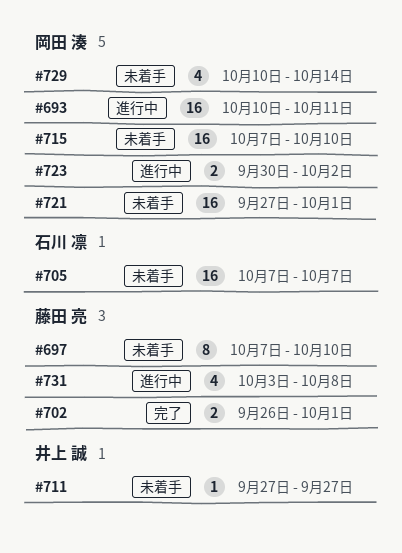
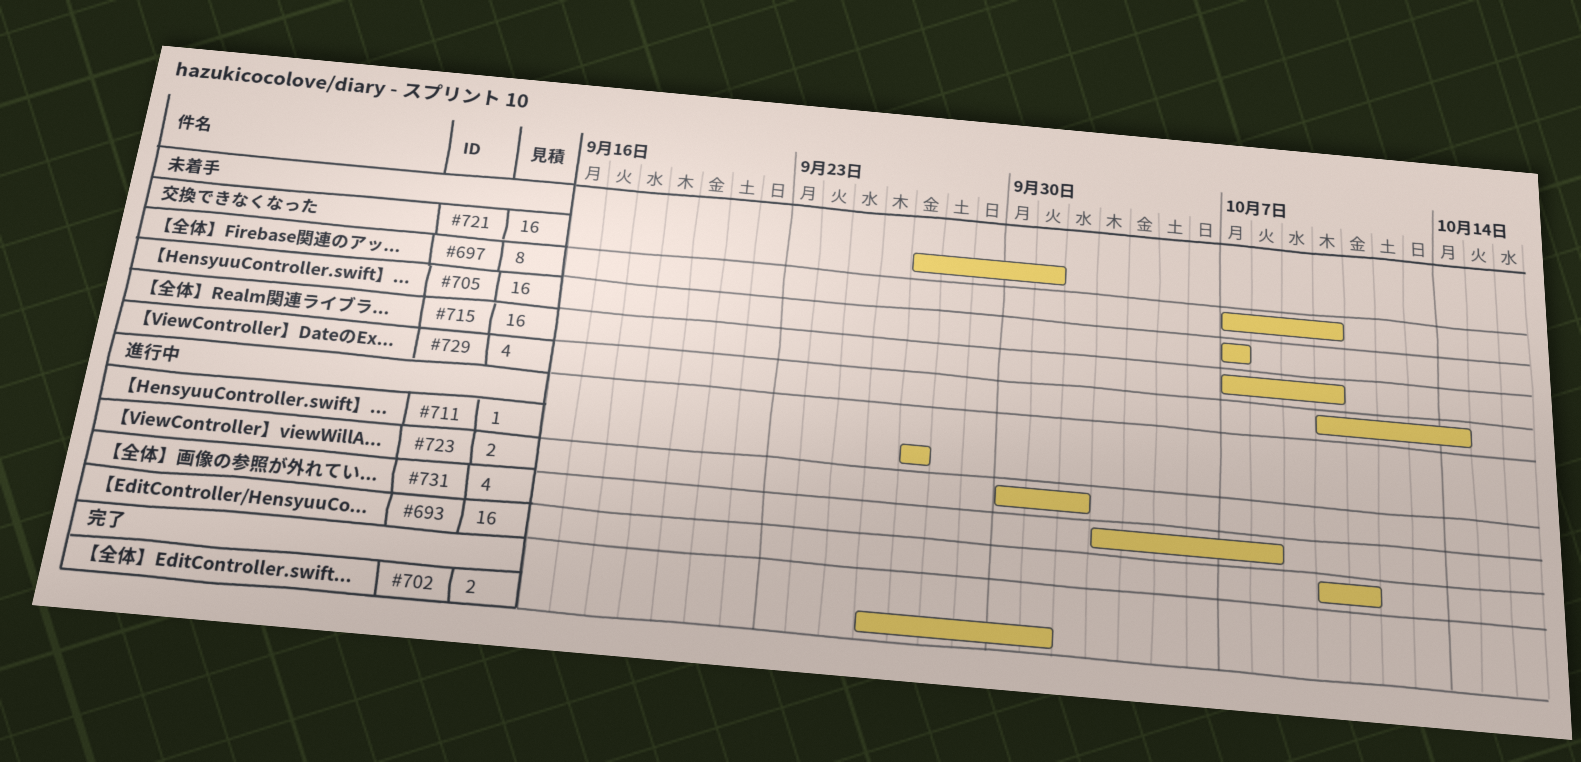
#711, status: 未着手 -> 進行中

